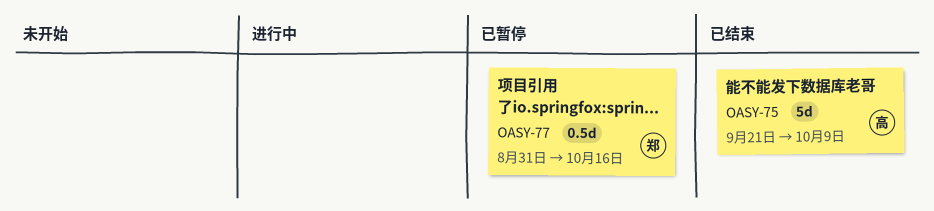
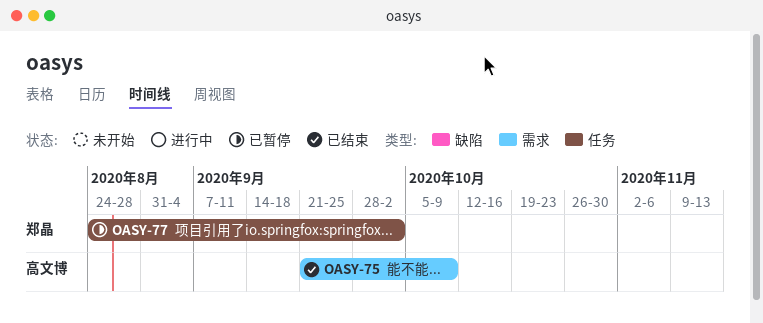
OASY-77, start: Aug 31 -> Aug 24
OASY-77, due: Oct 16 -> Oct 2

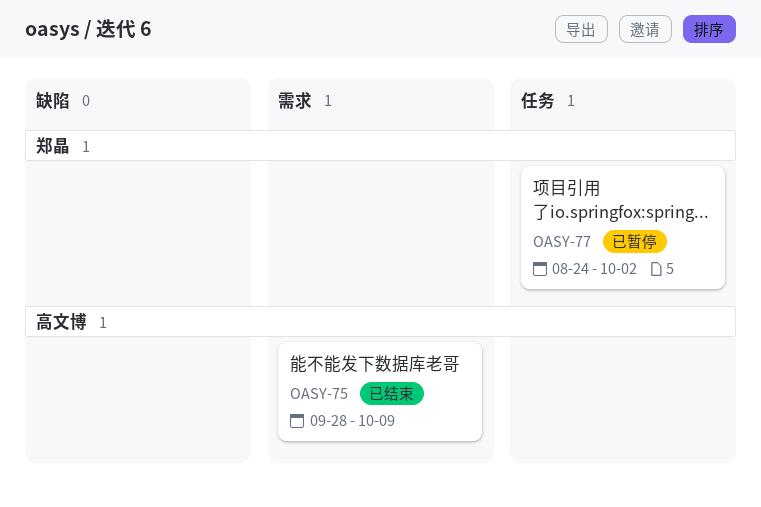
OASY-75, start: Sep 21 -> Sep 28

